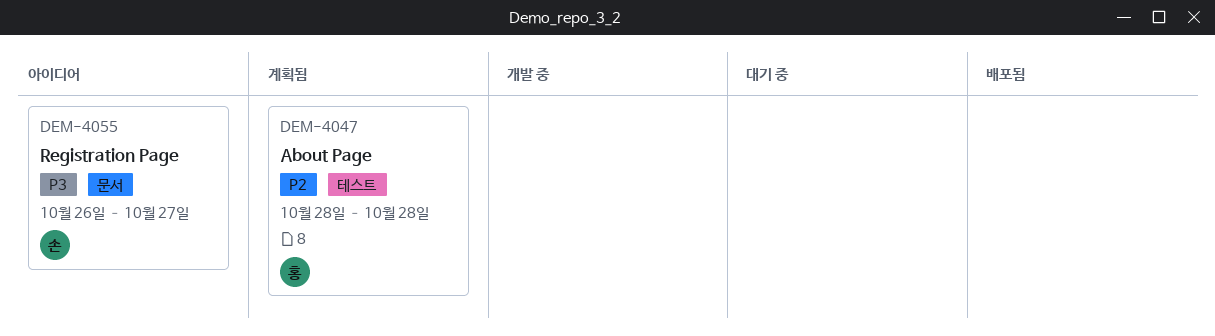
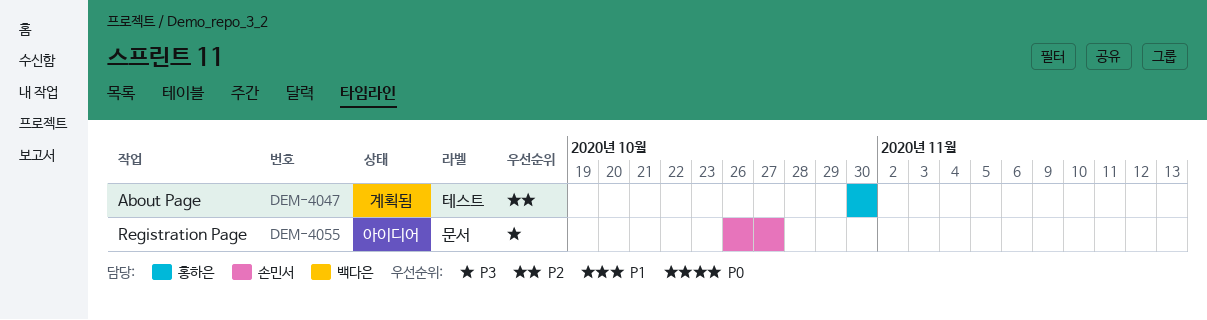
DEM-4047, start: Oct 28 -> Oct 30
DEM-4047, due: Oct 28 -> Oct 30

